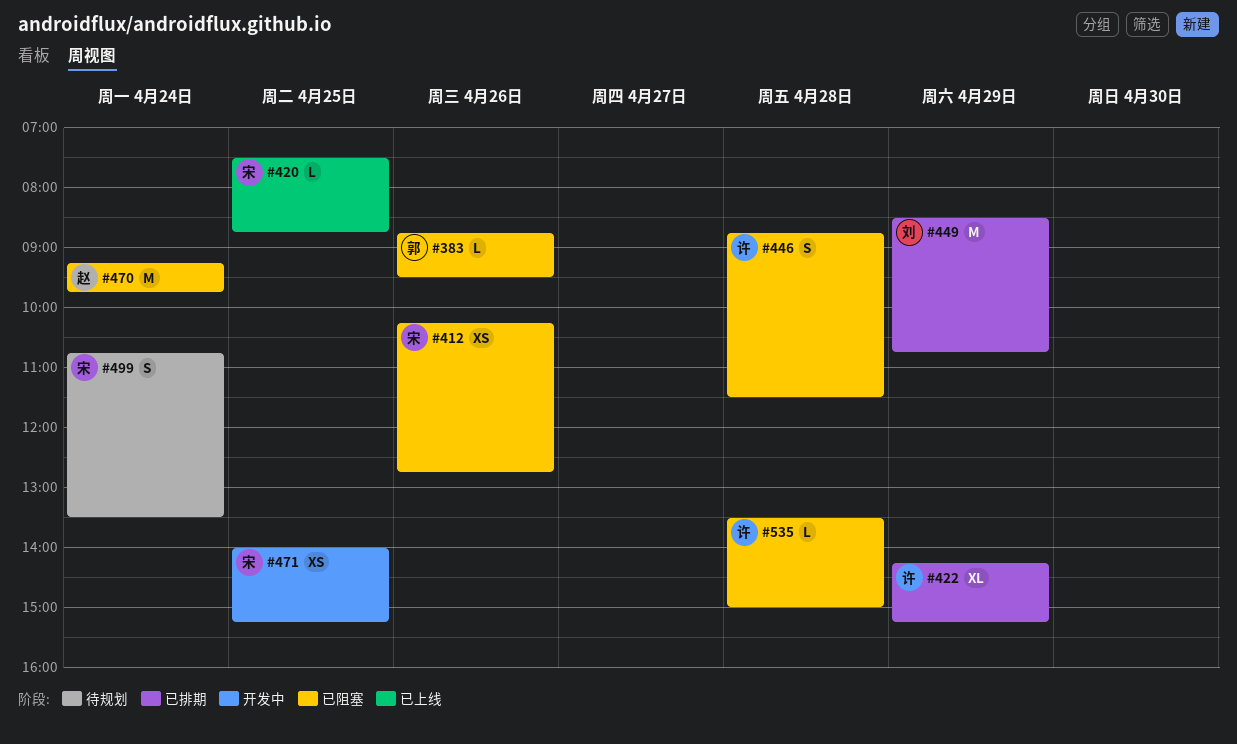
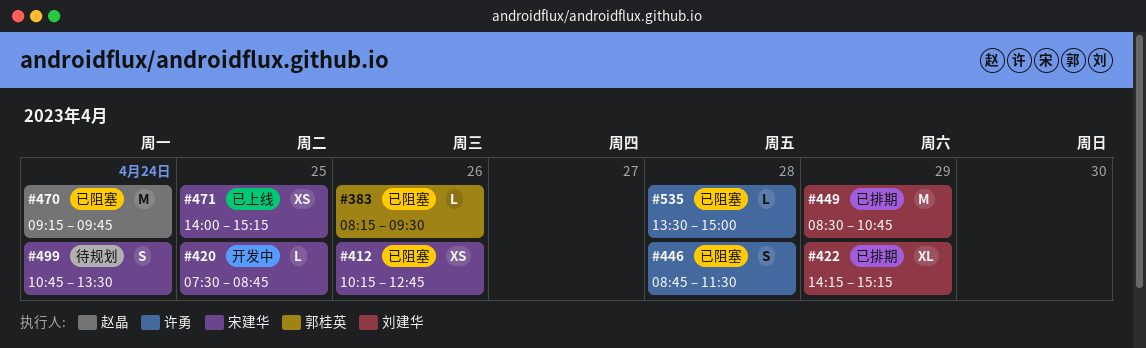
#383, begins: 08:45 -> 08:15
#420, status: 已上线 -> 开发中
#422, owner: 许勇 -> 刘建华
#471, status: 开发中 -> 已上线

